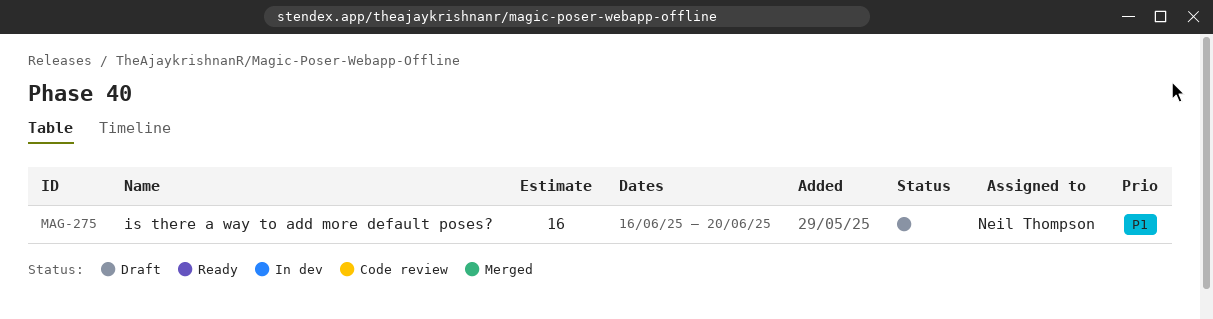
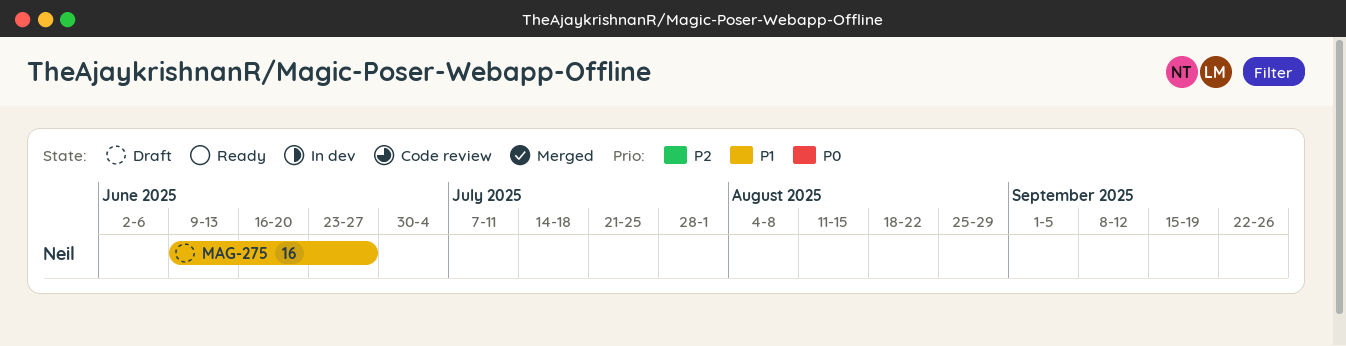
MAG-275, start: Jun 16 -> Jun 9
MAG-275, due: Jun 20 -> Jun 27

